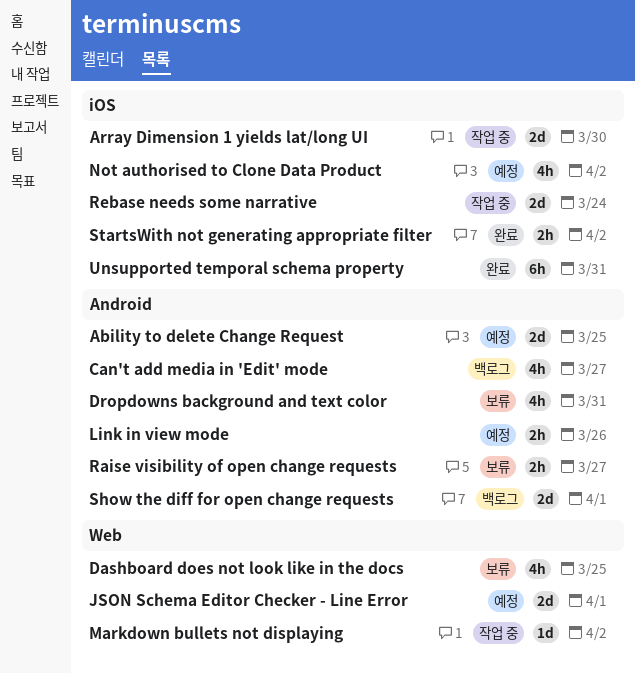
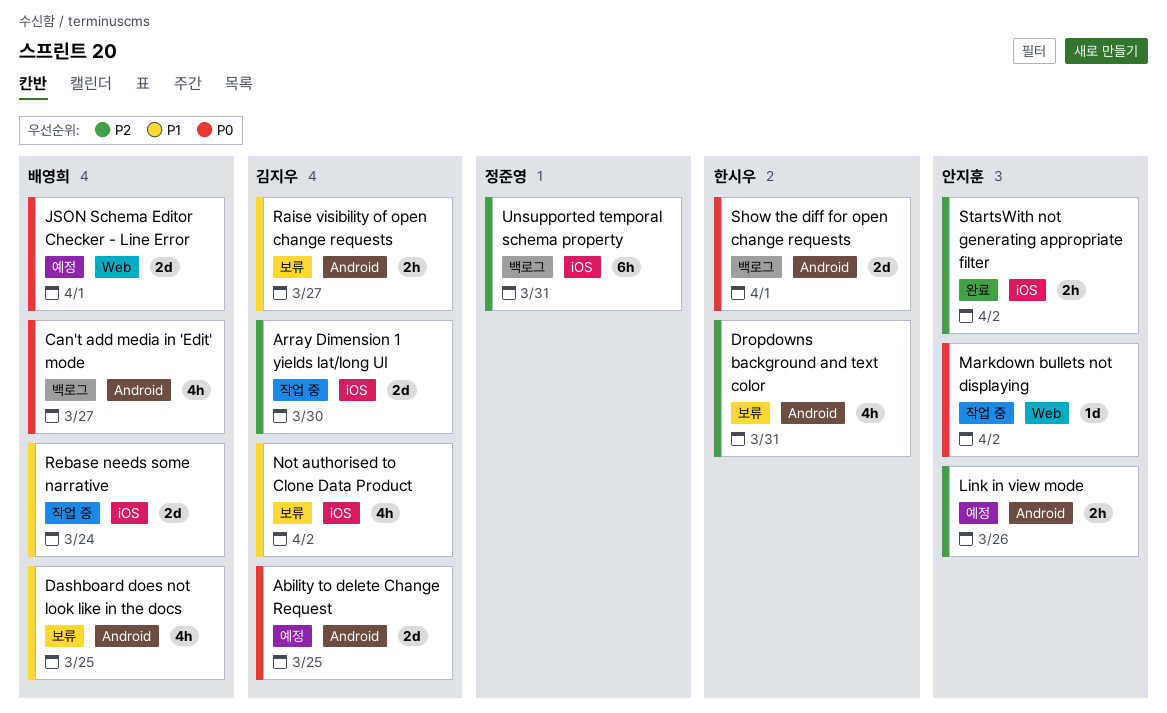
Dashboard does not look like in the docs, label: Web -> Android
Not authorised to Clone Data Product, status: 예정 -> 보류
Unsupported temporal schema property, status: 완료 -> 백로그

